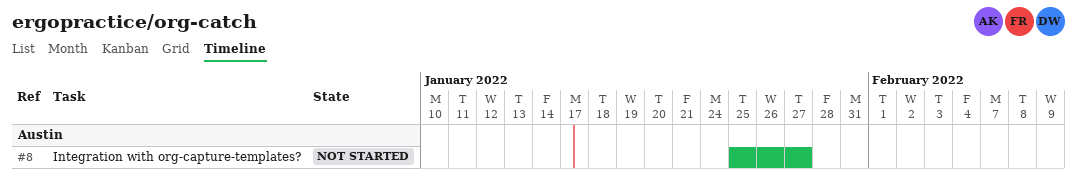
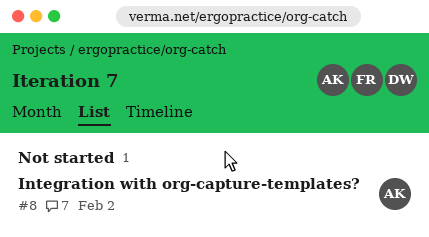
#8, due: Jan 27 -> Feb 2

